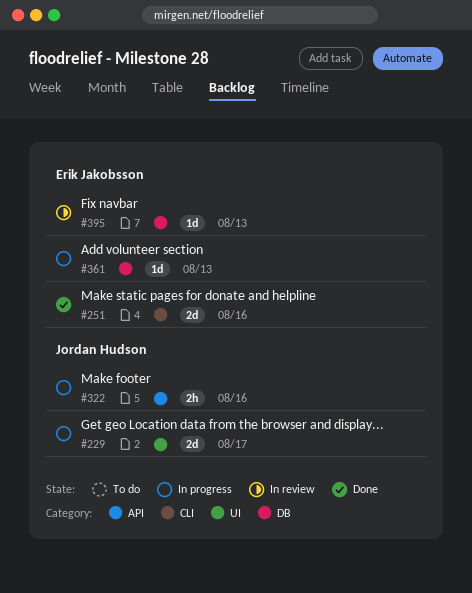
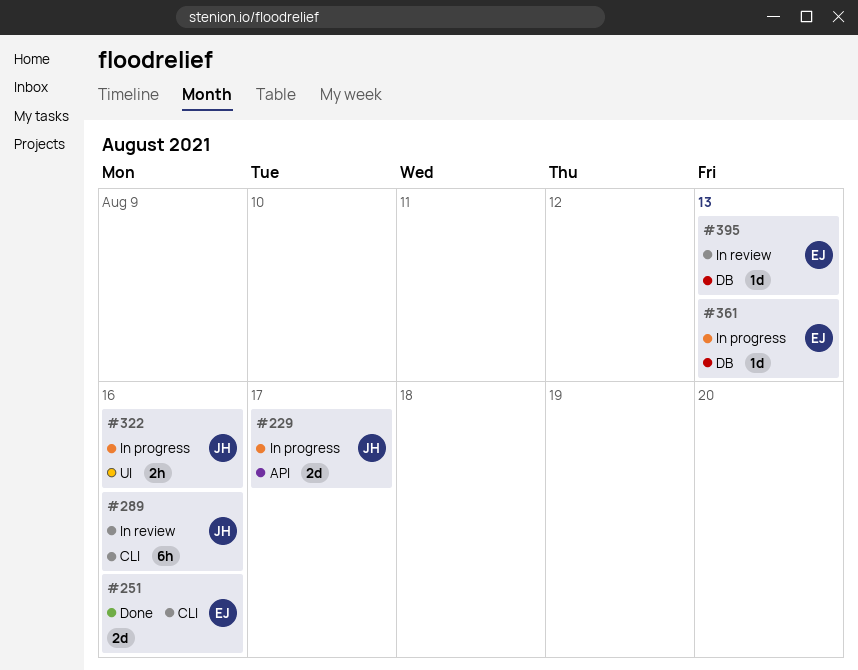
#229, label: UI -> API
#289: none -> present
#322, label: API -> UI

